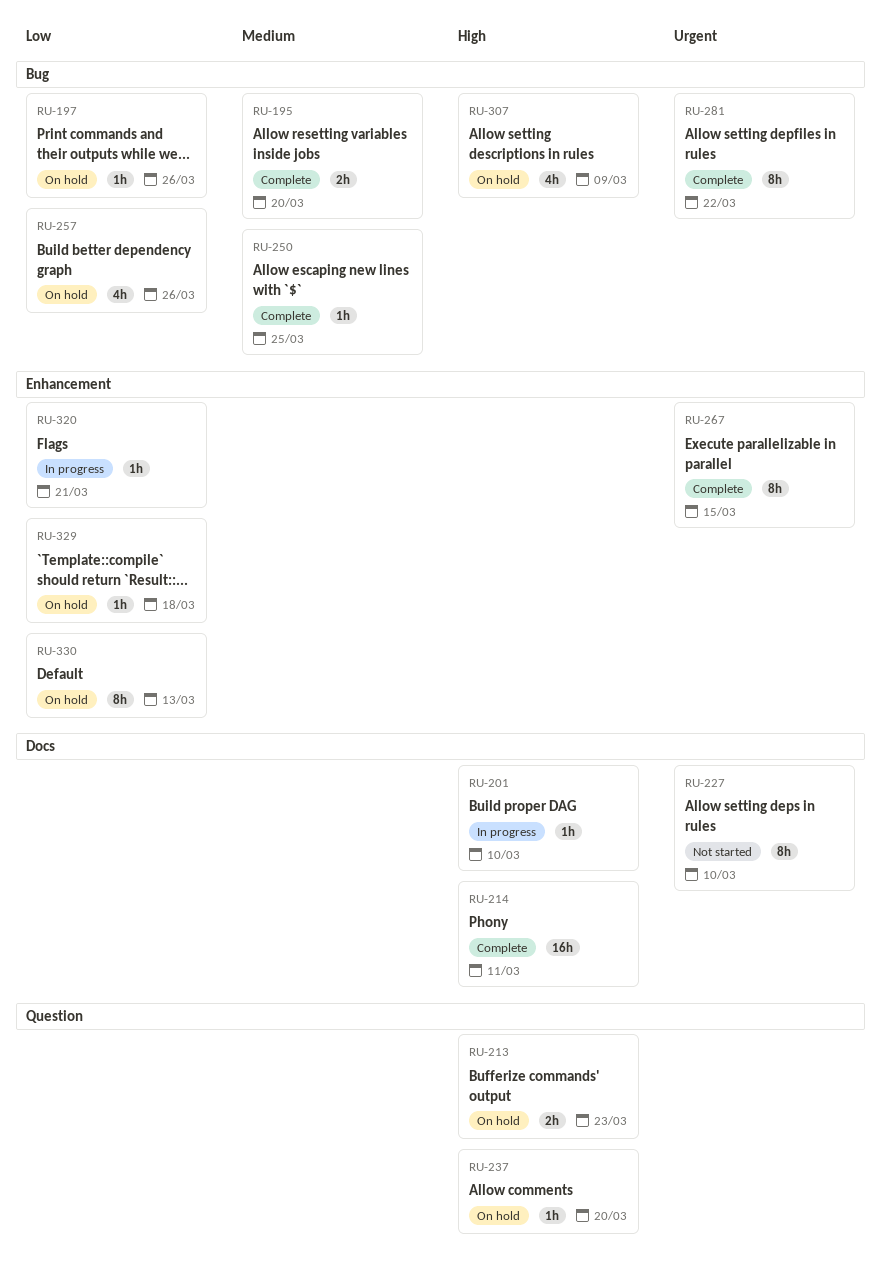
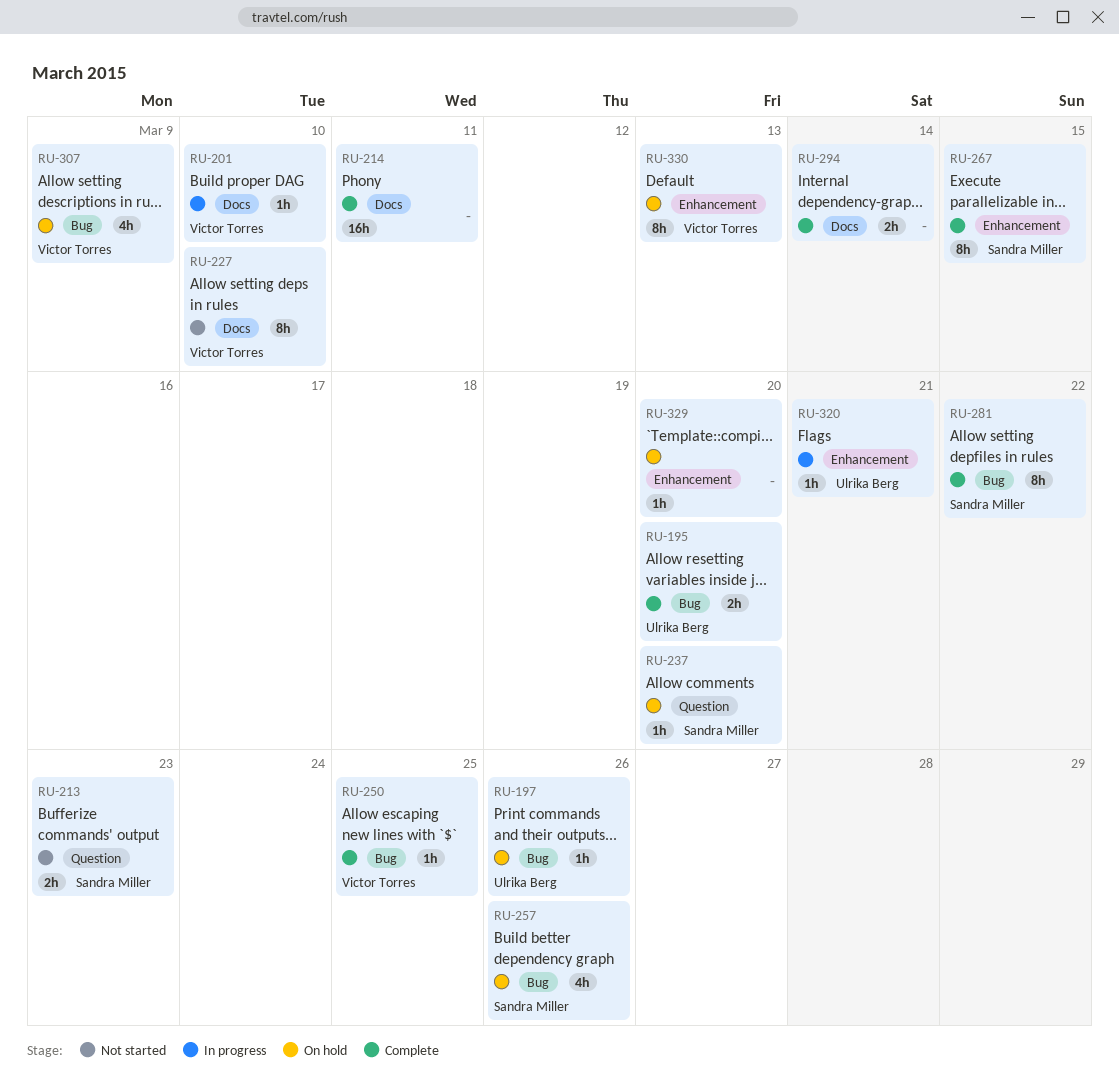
RU-213, status: On hold -> Not started
RU-294: none -> present
RU-329, due: Mar 18 -> Mar 20

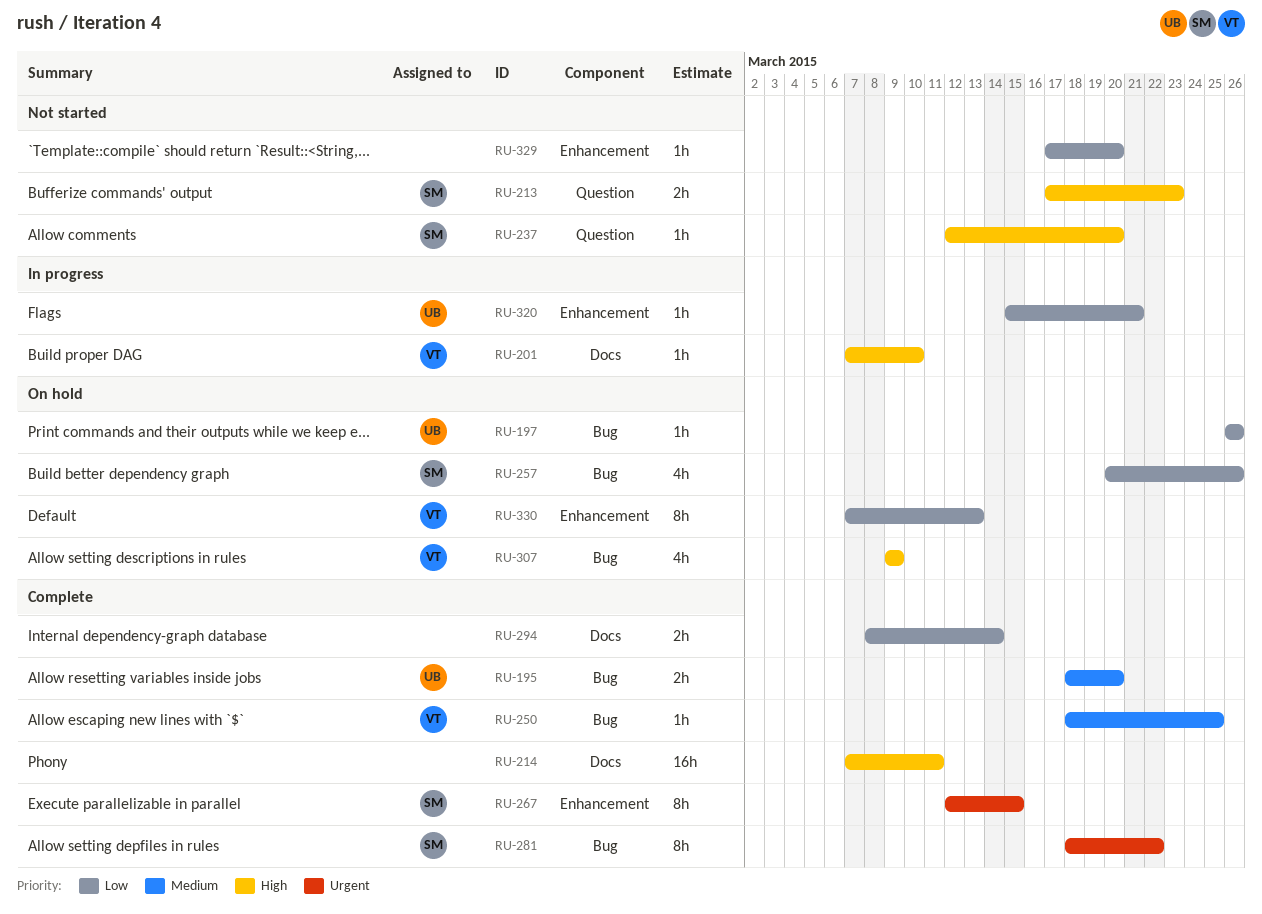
RU-227: present -> none
RU-237, status: On hold -> Not started
RU-329, status: On hold -> Not started

